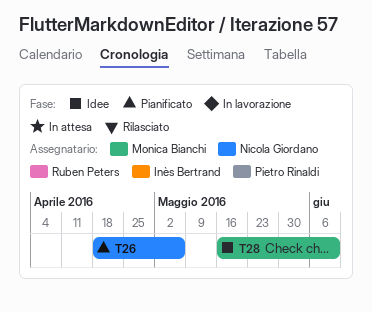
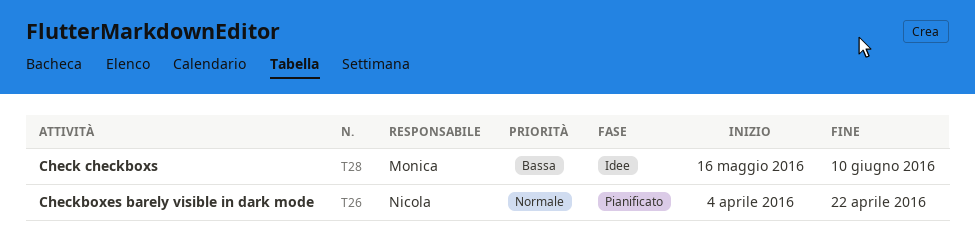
T26, start: Apr 18 -> Apr 4
T26, due: May 6 -> Apr 22

